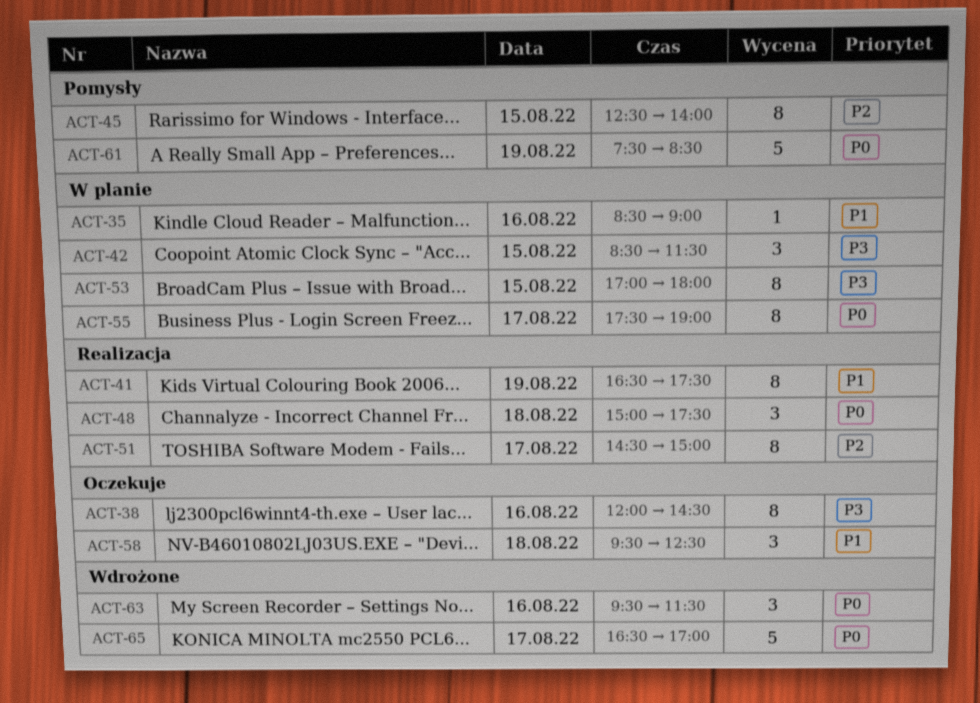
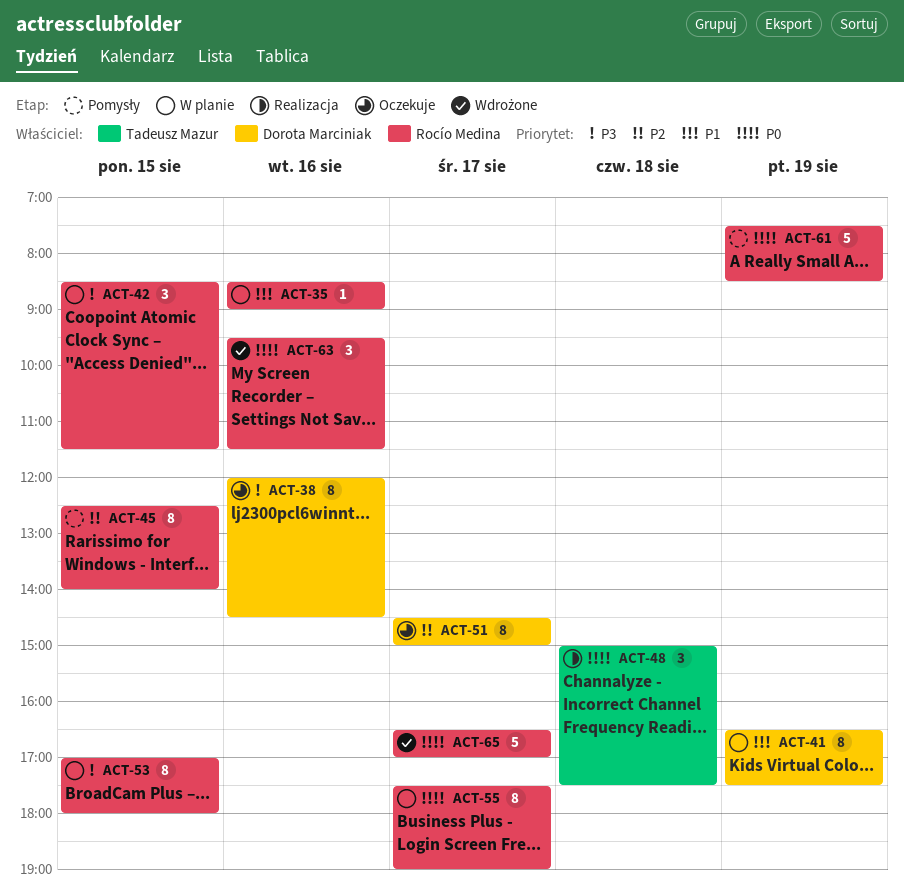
ACT-41, status: Realizacja -> W planie
ACT-51, status: Realizacja -> Oczekuje
ACT-58: present -> none

